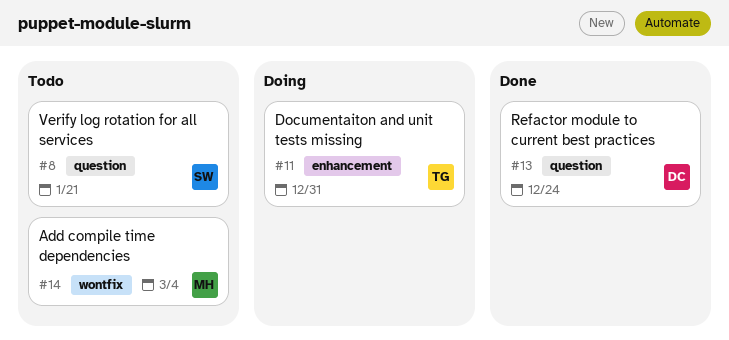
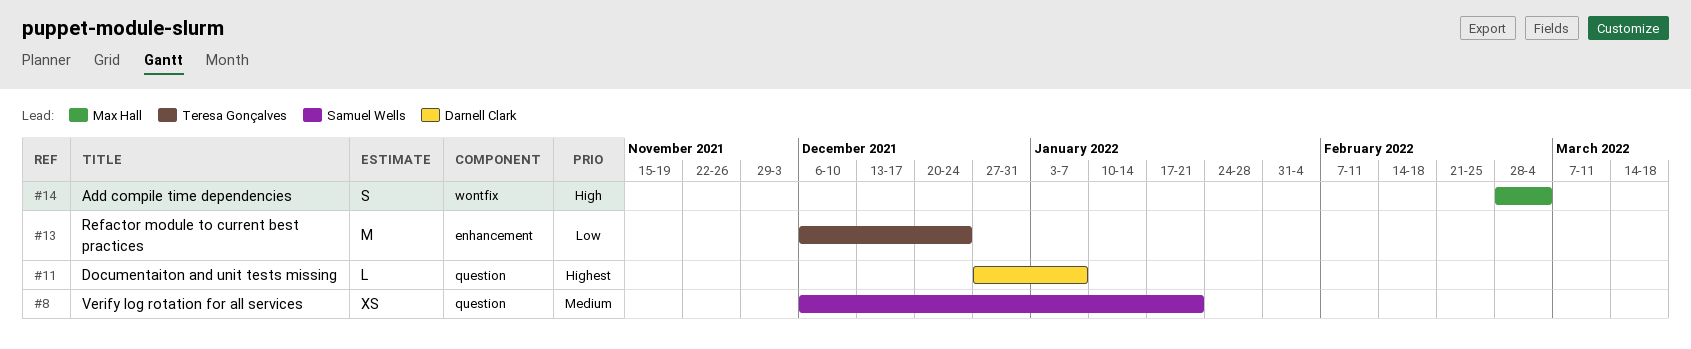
#11, owner: Teresa Gonçalves -> Darnell Clark
#11, label: enhancement -> question
#11, due: Dec 31 -> Jan 7
#13, owner: Darnell Clark -> Teresa Gonçalves
#13, label: question -> enhancement

